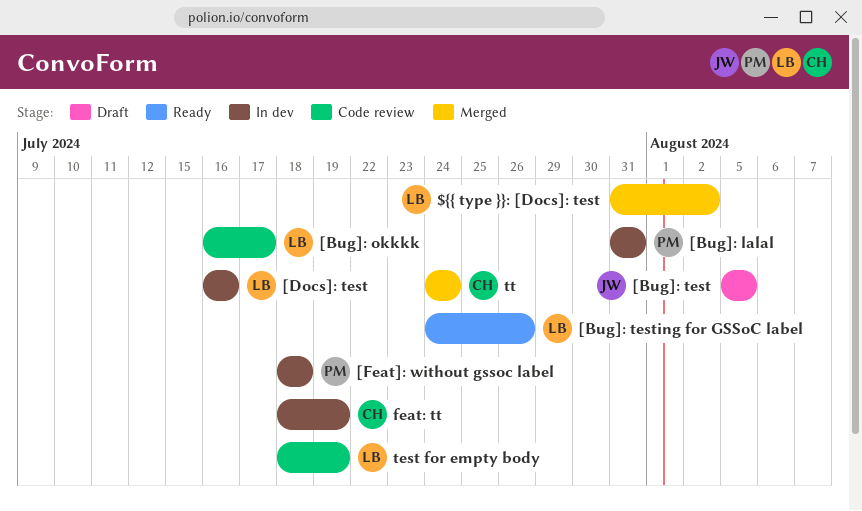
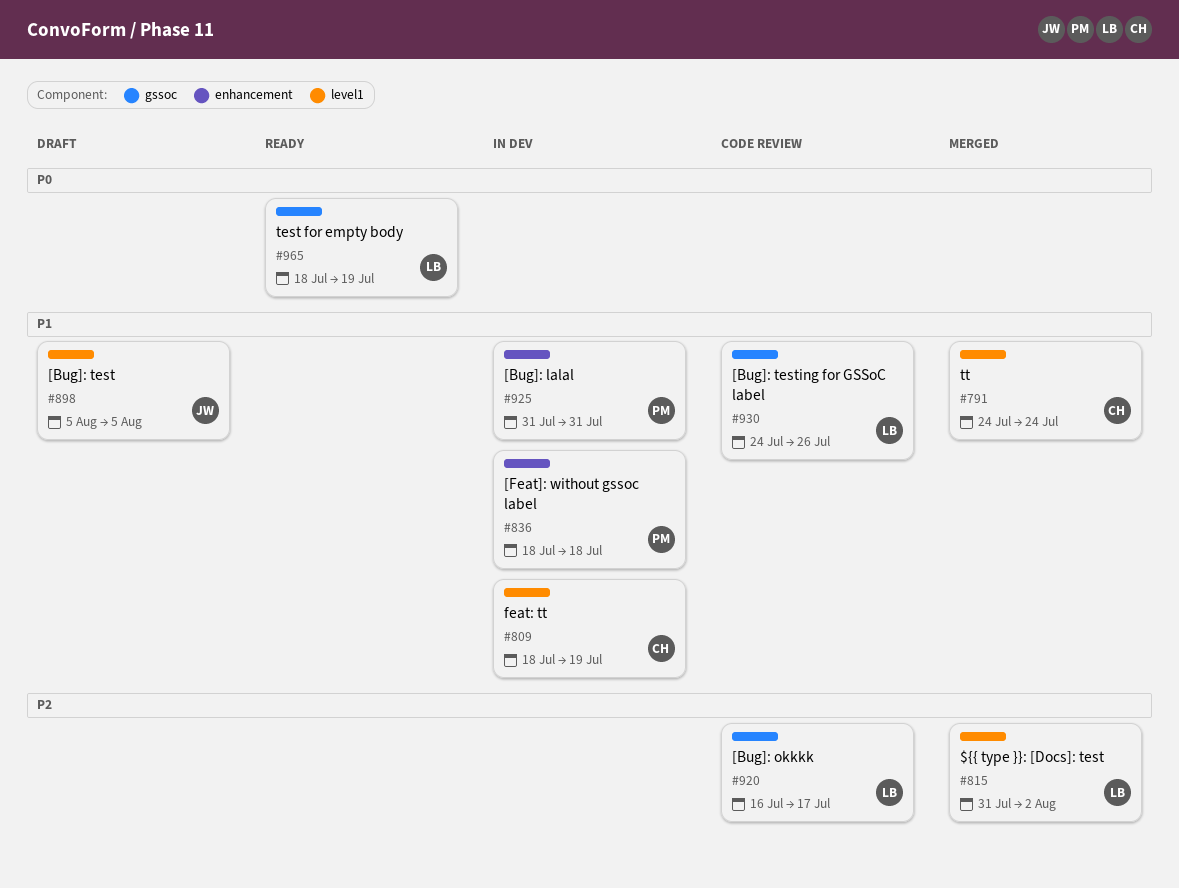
[Bug]: testing for GSSoC label, status: Ready -> Code review
[Docs]: test: present -> none
test for empty body, status: Code review -> Ready

